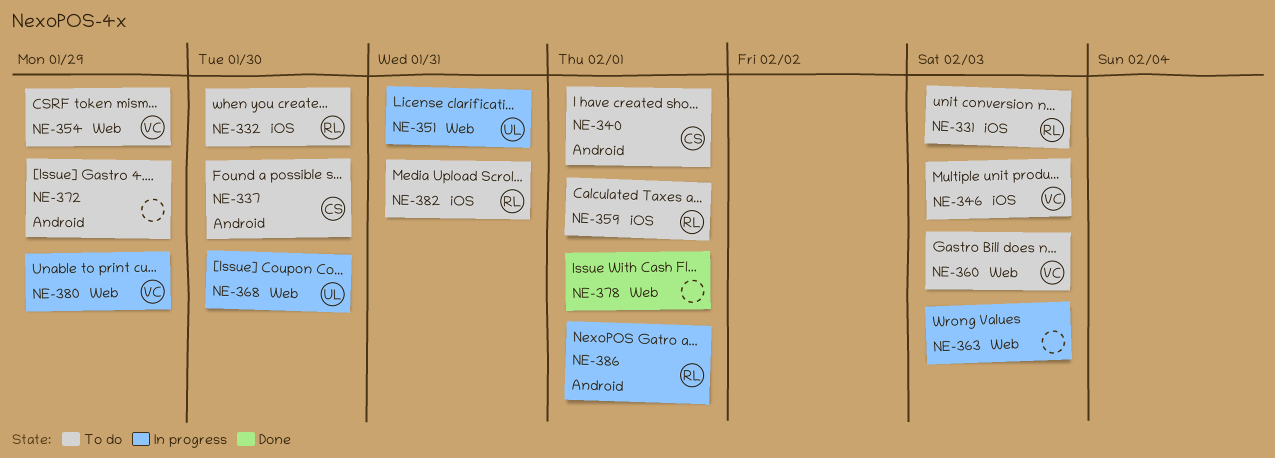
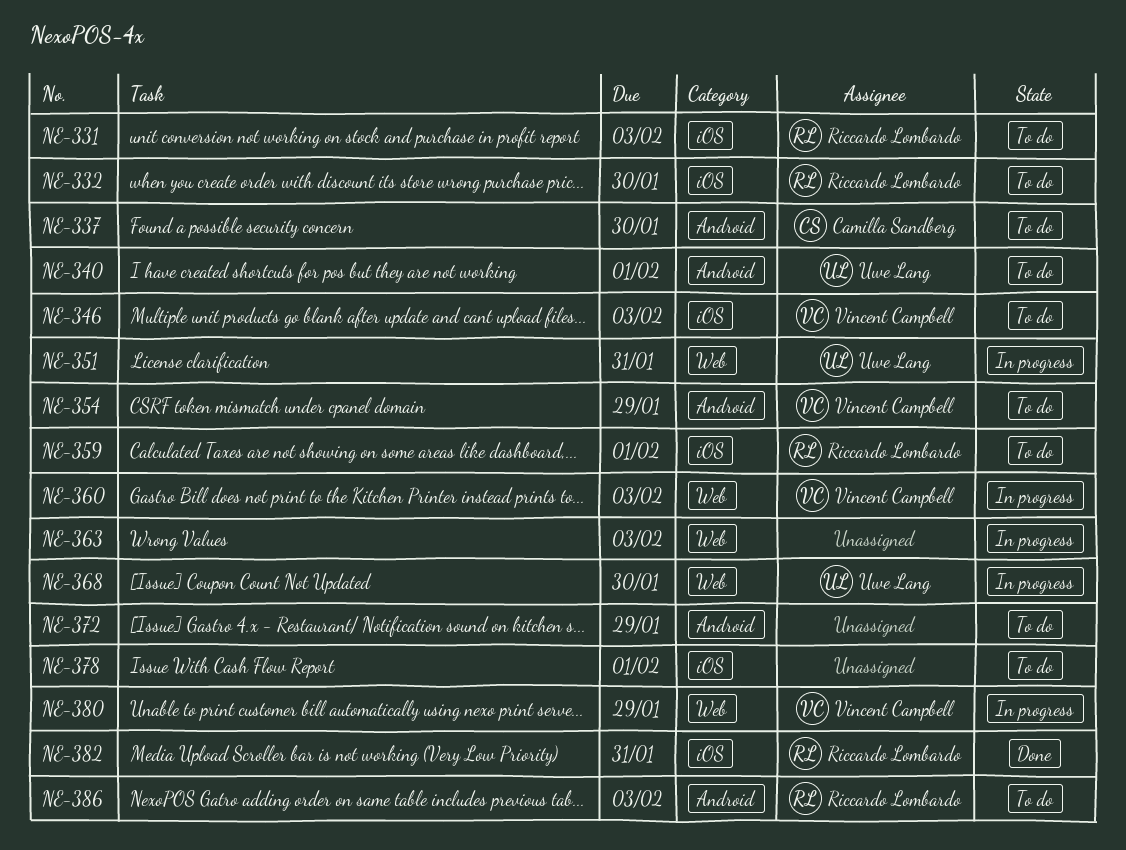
NE-340, owner: Camilla Sandberg -> Uwe Lang
NE-354, label: Web -> Android
NE-360, status: To do -> In progress
NE-378, status: Done -> To do
NE-378, label: Web -> iOS
NE-382, status: To do -> Done
NE-386, status: In progress -> To do
NE-386, due: Feb 1 -> Feb 3

